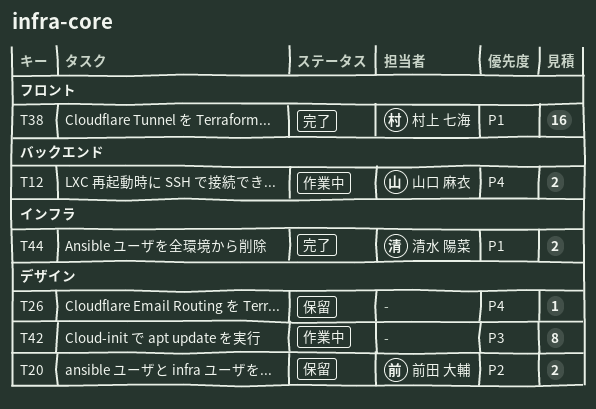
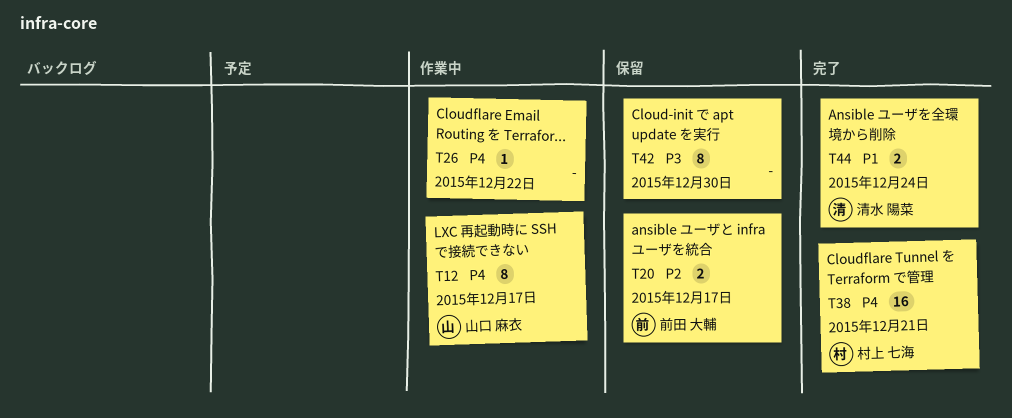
T12, estimate: 2 -> 8
T26, status: 保留 -> 作業中
T38, priority: P1 -> P4
T42, status: 作業中 -> 保留

